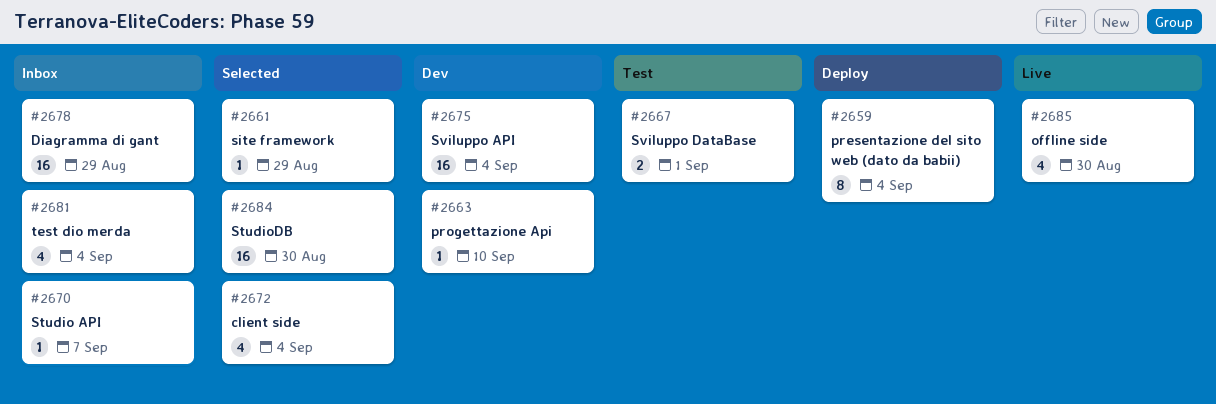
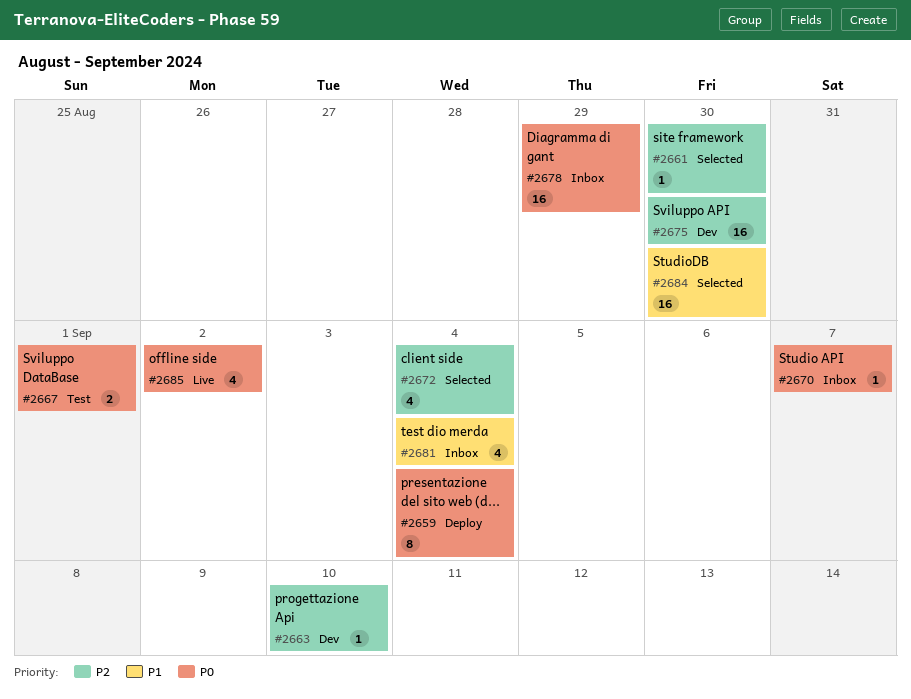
#2661, due: Aug 29 -> Aug 30
#2675, due: Sep 4 -> Aug 30
#2685, due: Aug 30 -> Sep 2

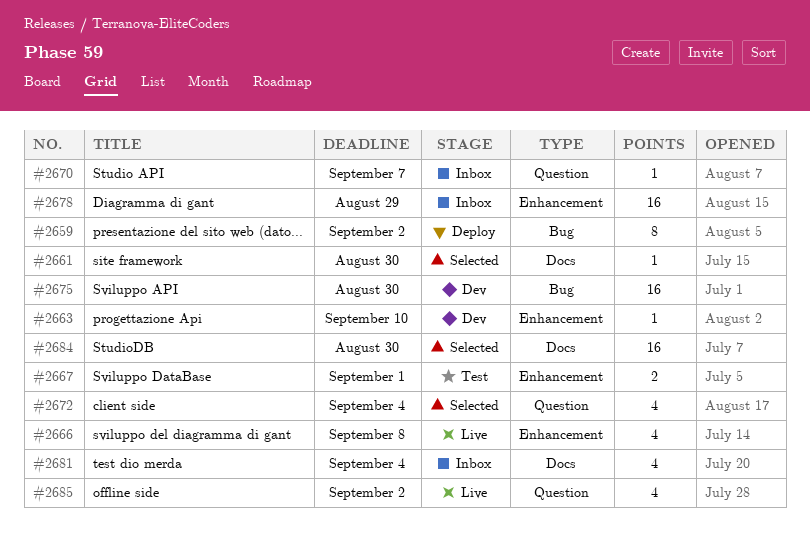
#2659, due: Sep 4 -> Sep 2
#2666: none -> present

